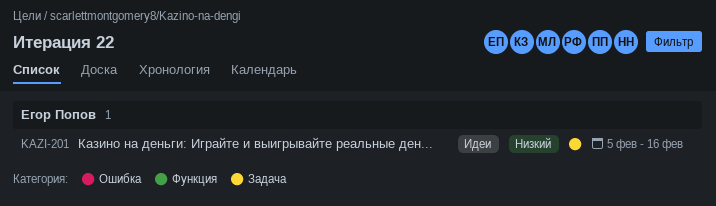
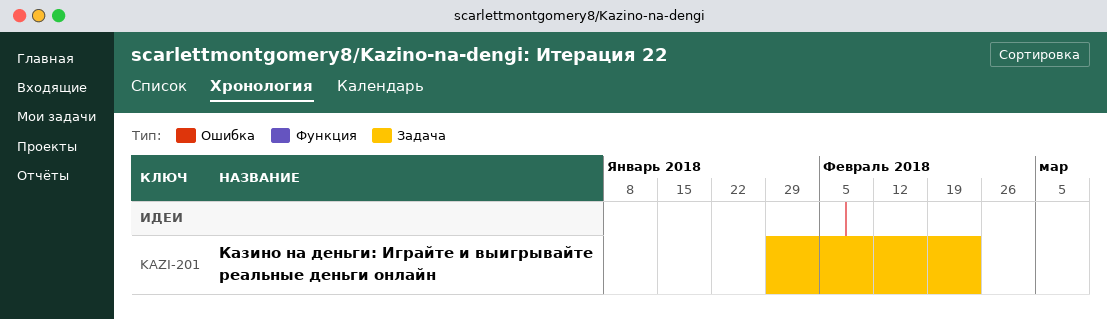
KAZI-201, start: Feb 5 -> Jan 29
KAZI-201, due: Feb 16 -> Feb 23

